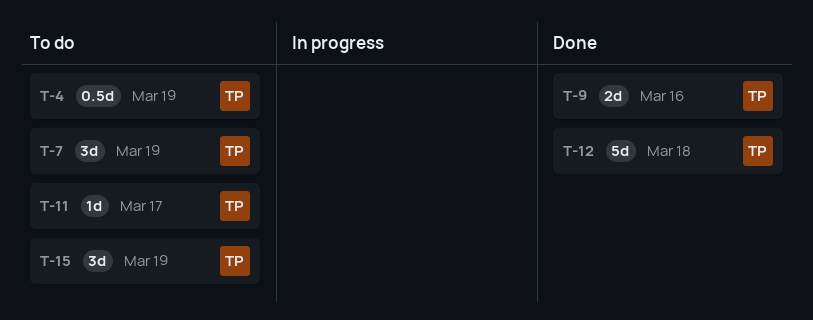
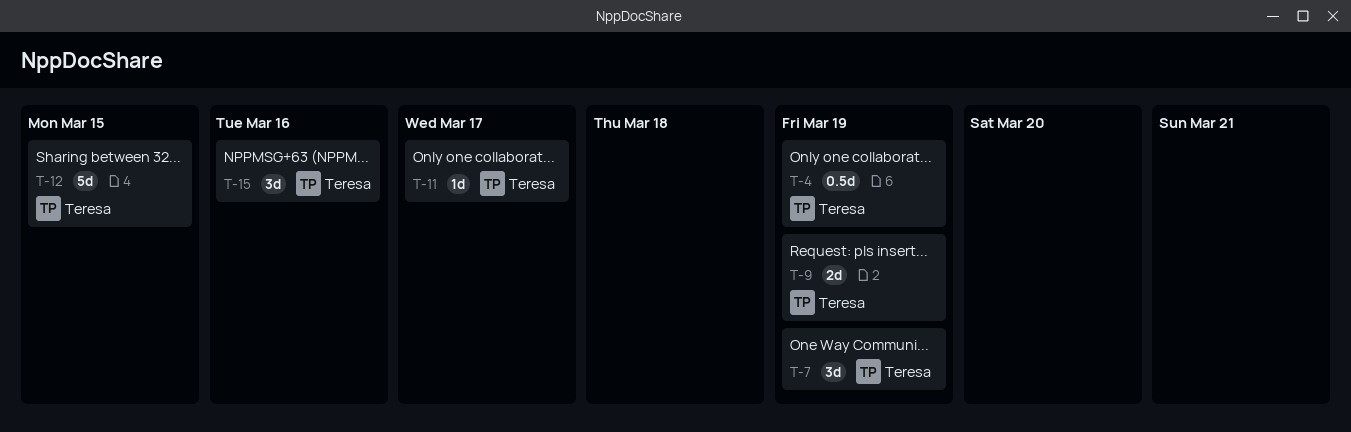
T-9, due: Mar 16 -> Mar 19
T-12, due: Mar 18 -> Mar 15
T-15, due: Mar 19 -> Mar 16

